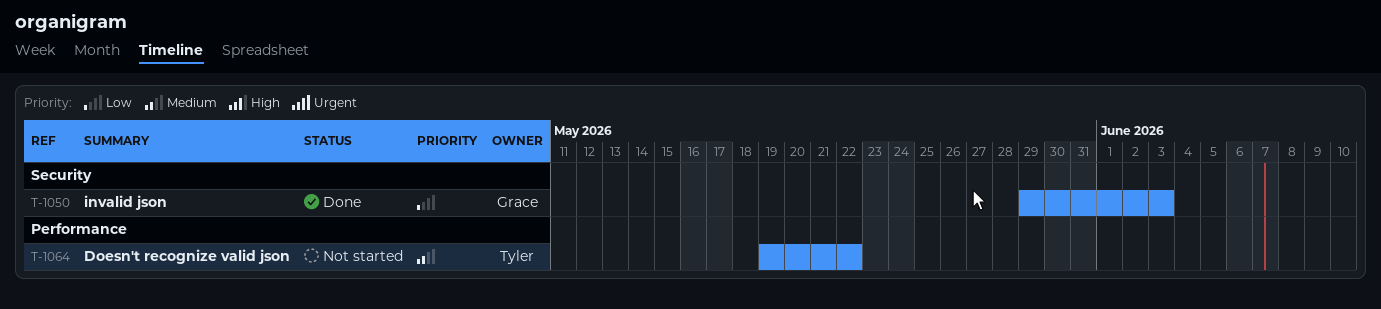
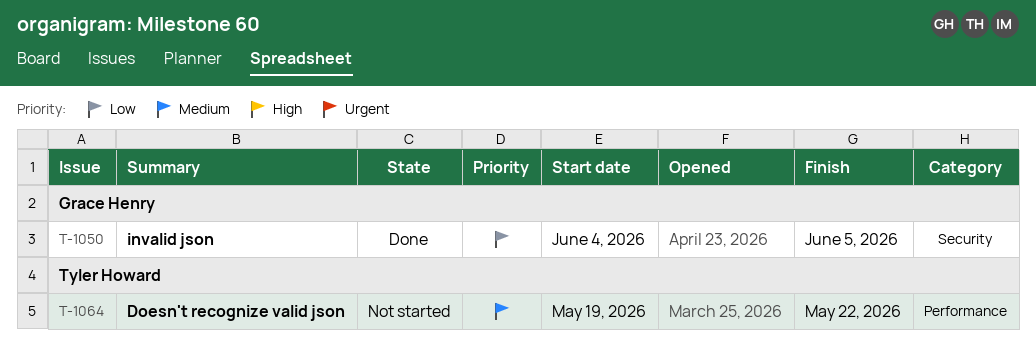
T-1050, start: May 29 -> Jun 4
T-1050, due: Jun 3 -> Jun 5

